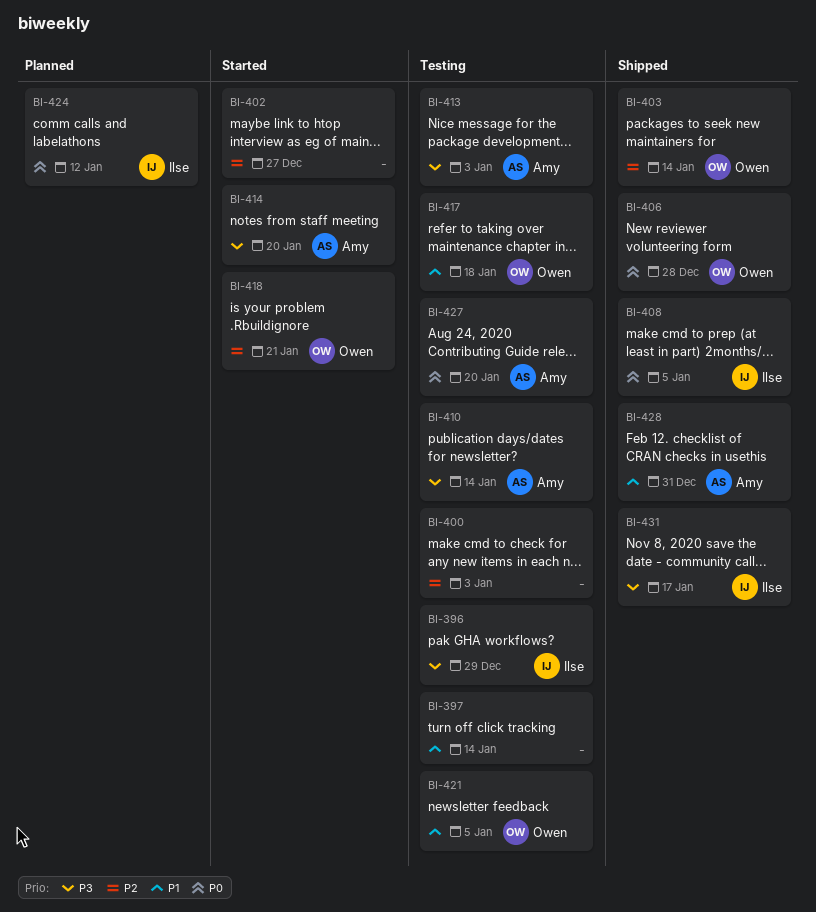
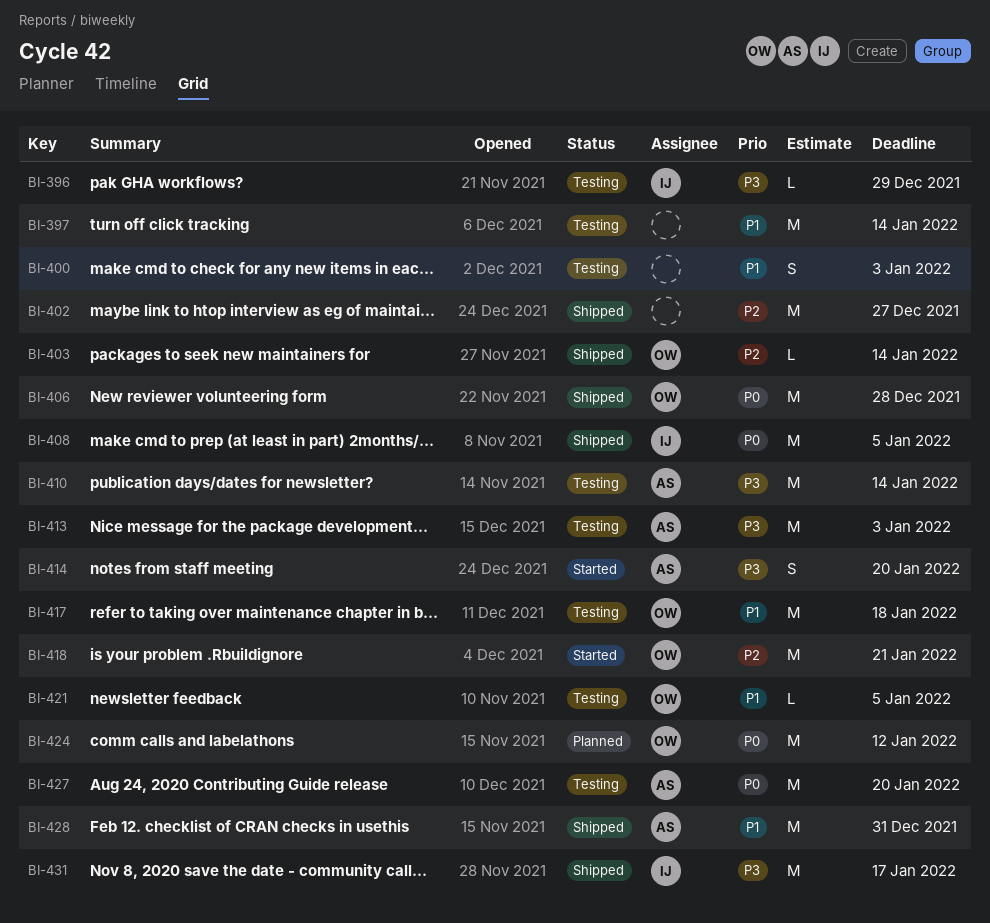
BI-400, priority: P2 -> P1
BI-402, status: Started -> Shipped
BI-424, owner: Ilse -> Owen

